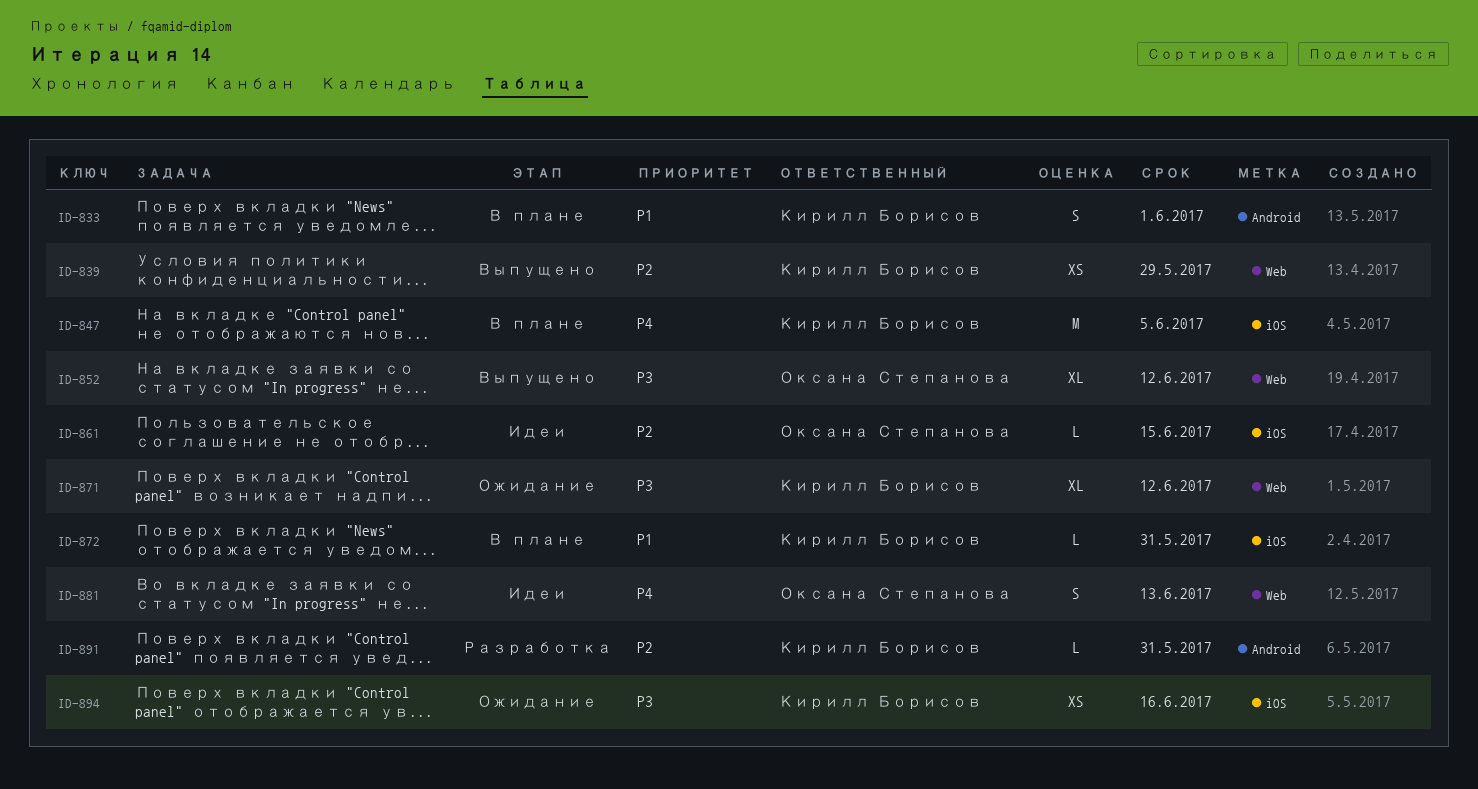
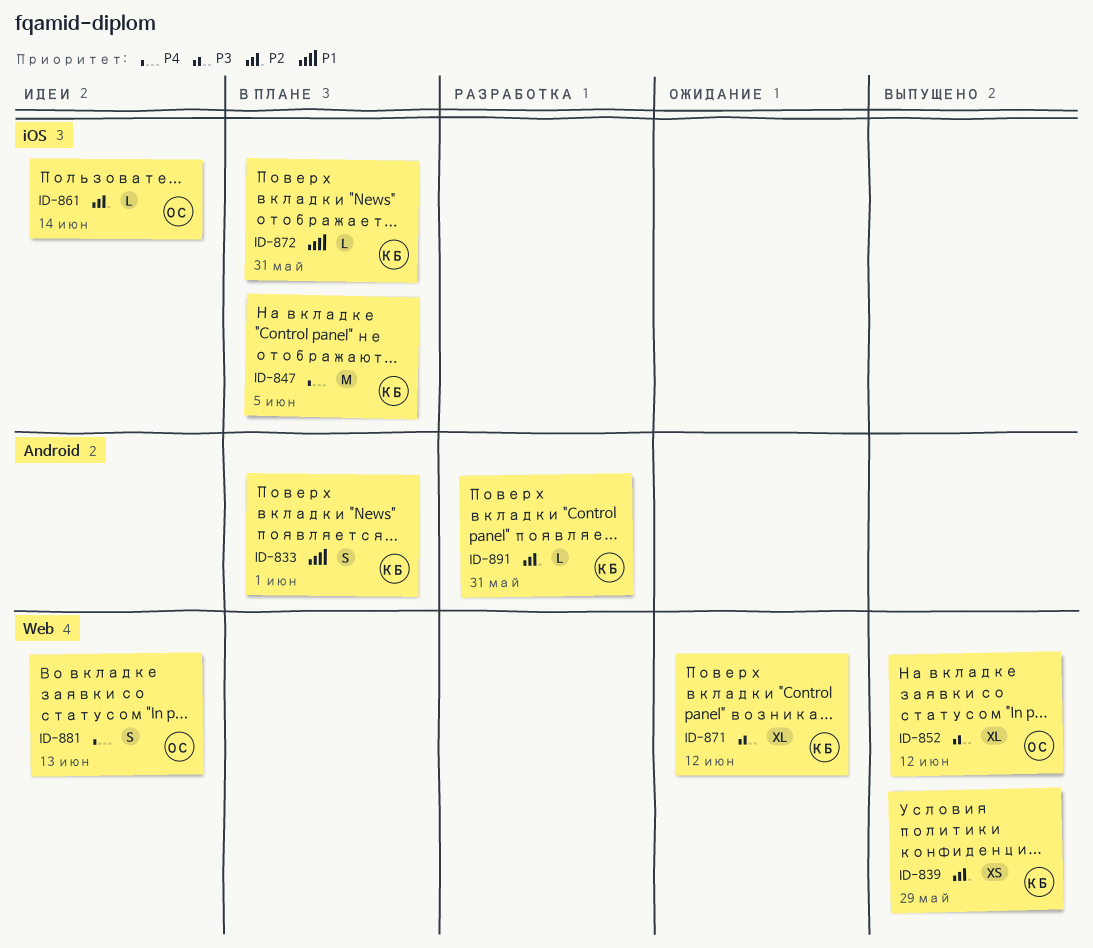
ID-861, due: Jun 15 -> Jun 14
ID-894: present -> none

